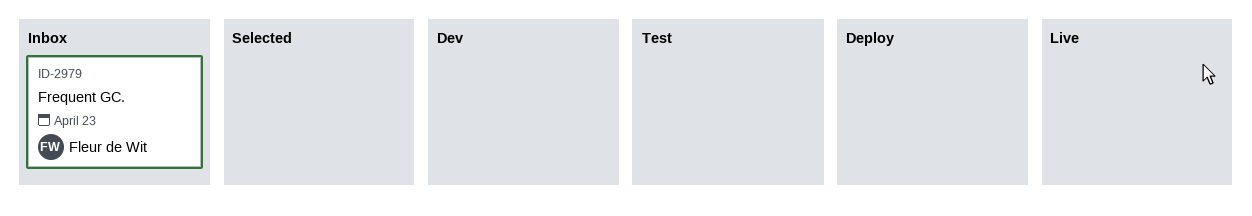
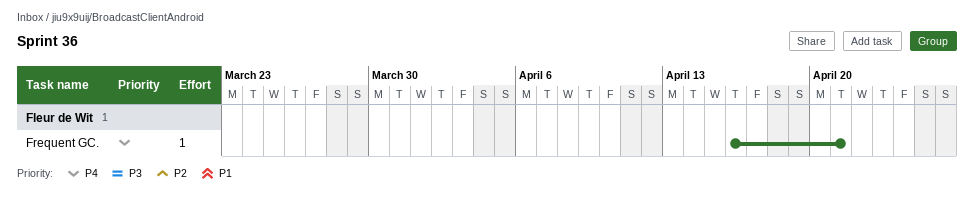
Frequent GC., due: Apr 23 -> Apr 21

